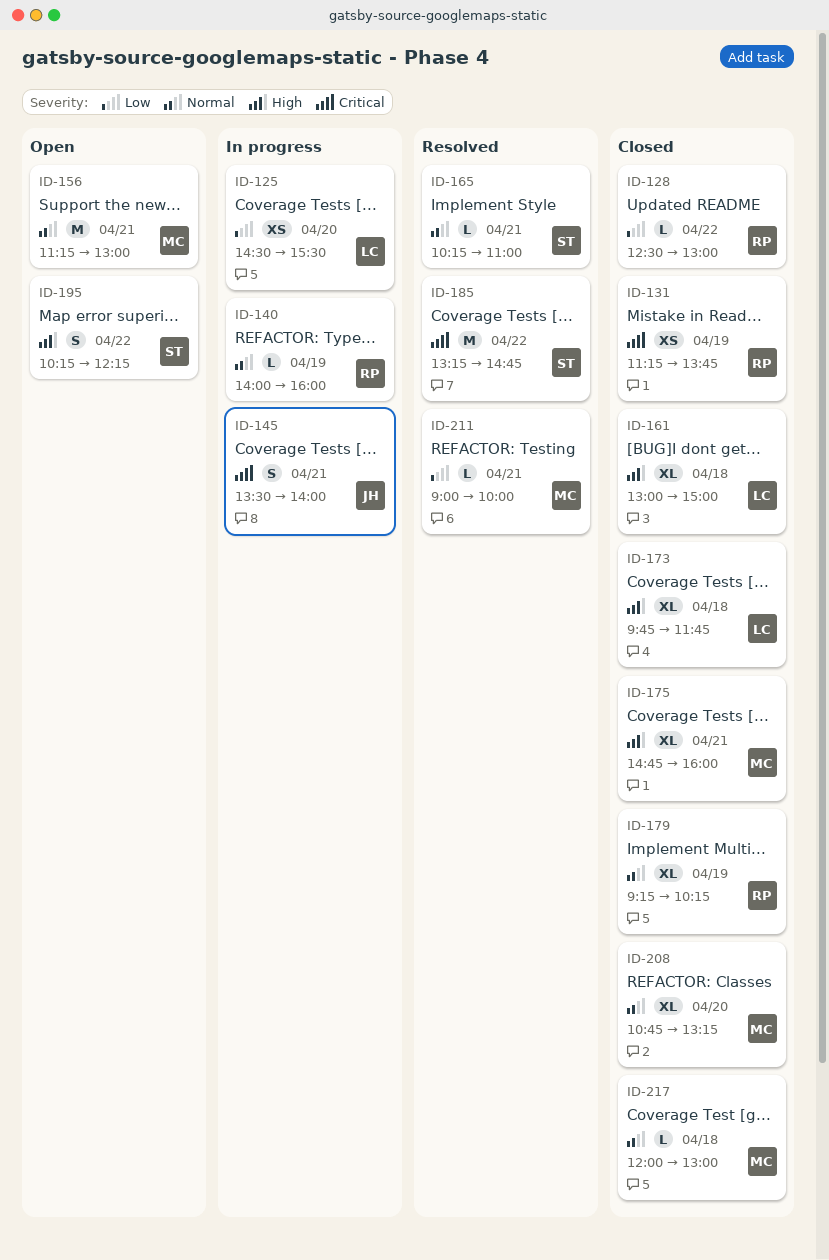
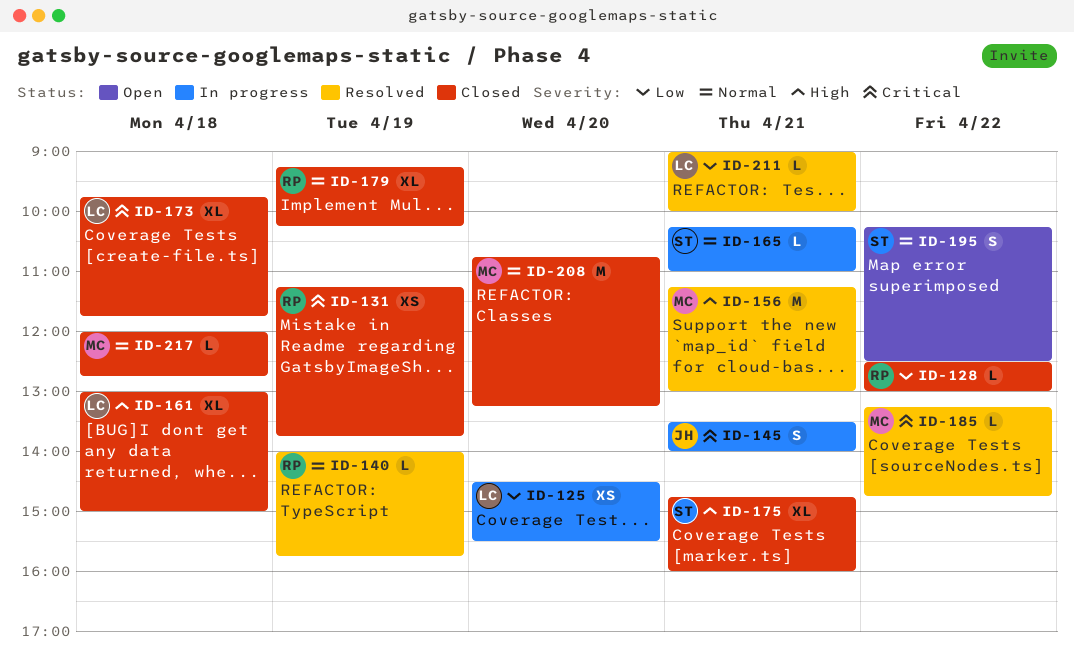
ID-140, status: In progress -> Resolved
ID-140, ends: 16:00 -> 15:45
ID-156, status: Open -> Resolved
ID-156, priority: Normal -> High
ID-165, status: Resolved -> In progress
ID-173, priority: High -> Critical
ID-175, owner: MC -> ST
ID-185, owner: ST -> MC
ID-185, estimate: M -> L
ID-195, priority: High -> Normal
ID-195, ends: 12:15 -> 12:30
ID-208, estimate: XL -> M
ID-211, owner: MC -> LC
ID-217, ends: 13:00 -> 12:45

